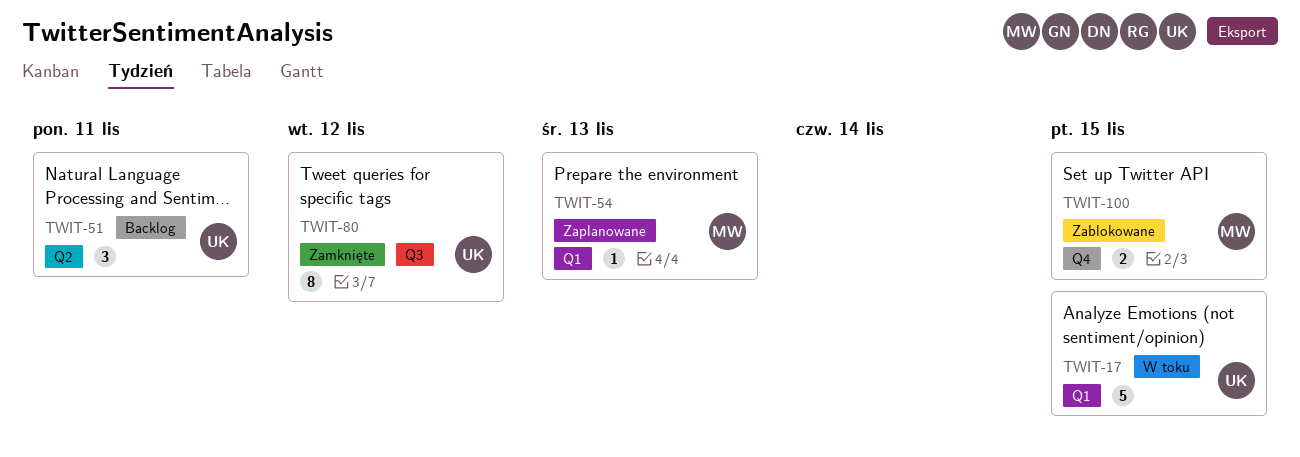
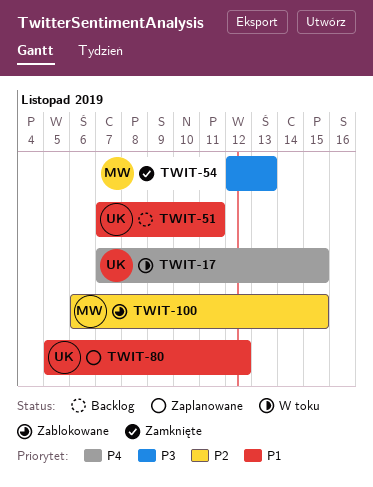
TWIT-54, status: Zaplanowane -> Zamknięte
TWIT-80, status: Zamknięte -> Zaplanowane

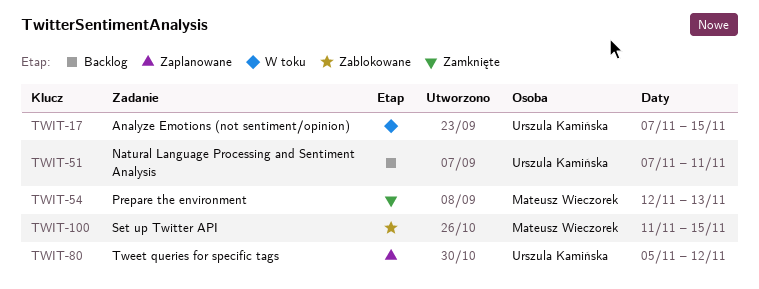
TWIT-100, start: Nov 6 -> Nov 11

